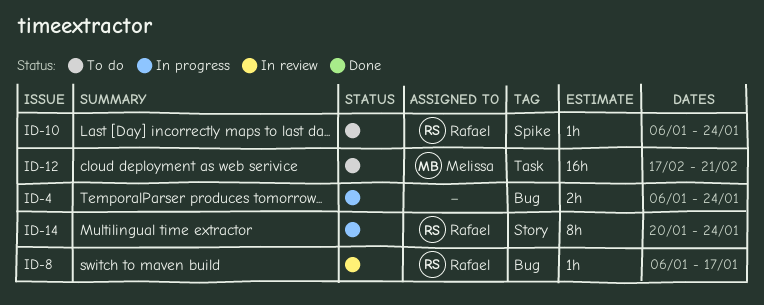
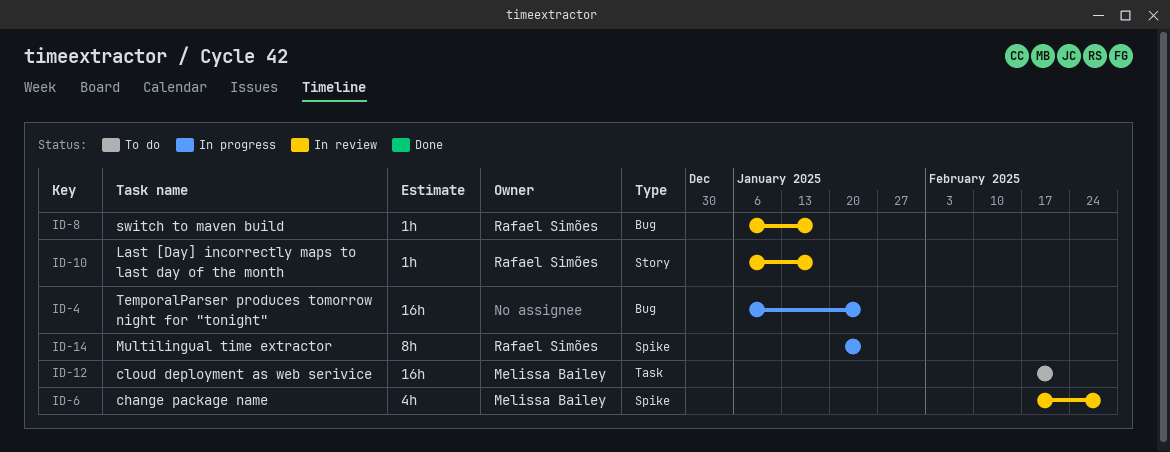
ID-4, estimate: 2h -> 16h
ID-6: none -> present
ID-10, status: To do -> In review
ID-10, label: Spike -> Story
ID-10, due: Jan 24 -> Jan 17
ID-14, label: Story -> Spike

